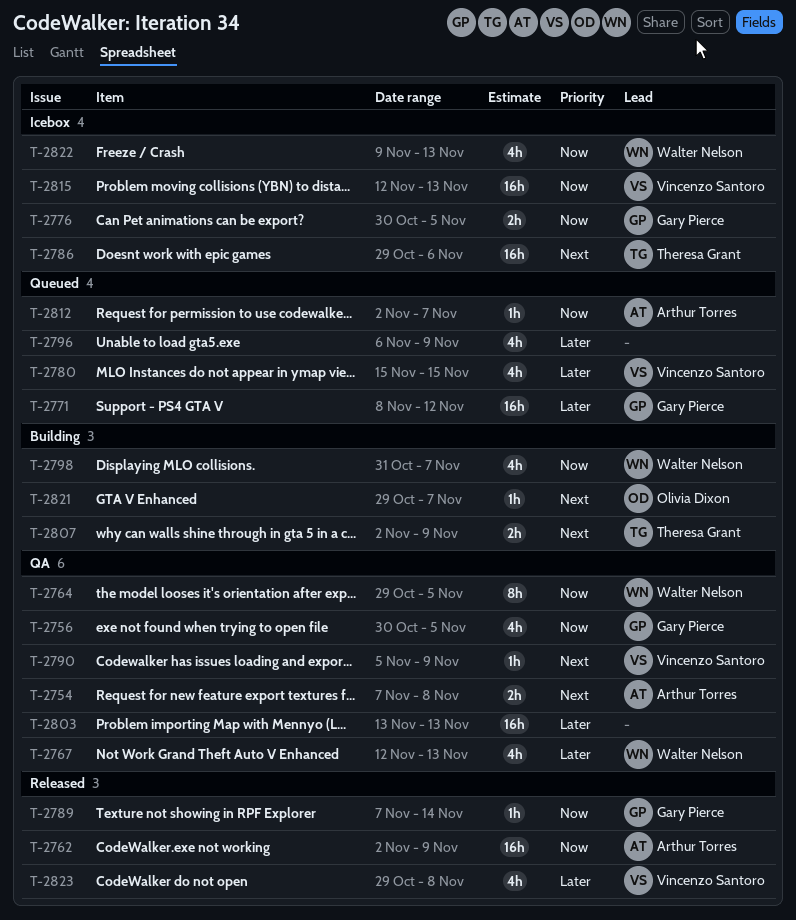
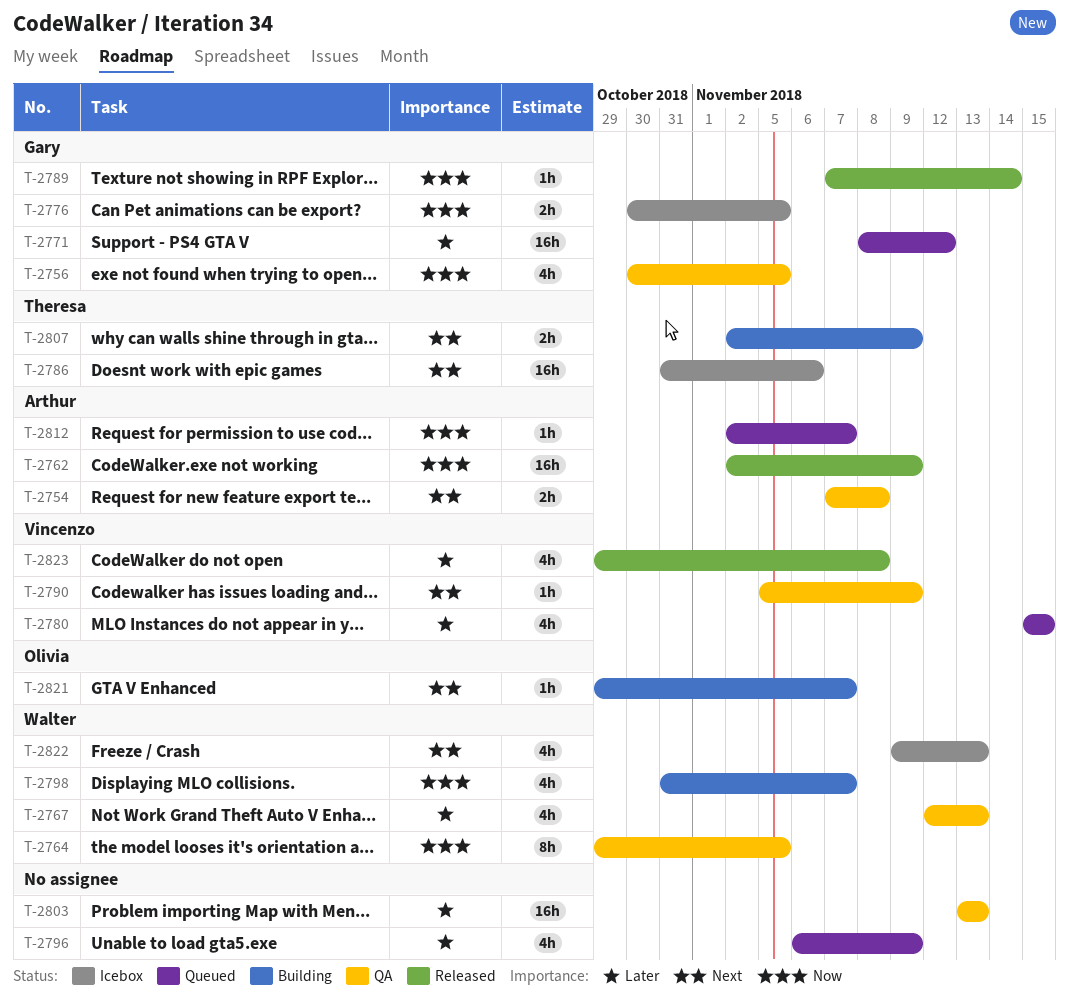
T-2786, start: Oct 29 -> Oct 31
T-2815: present -> none
T-2822, priority: Now -> Next

